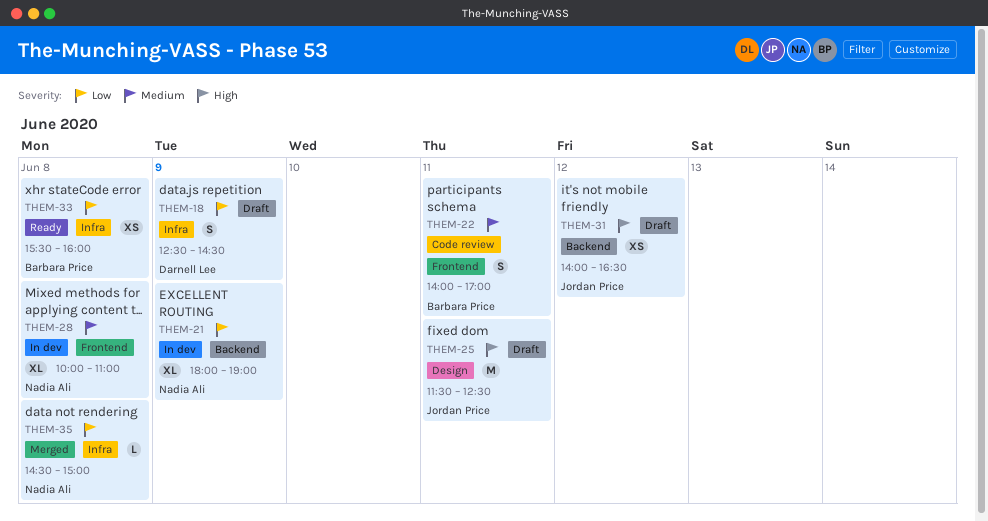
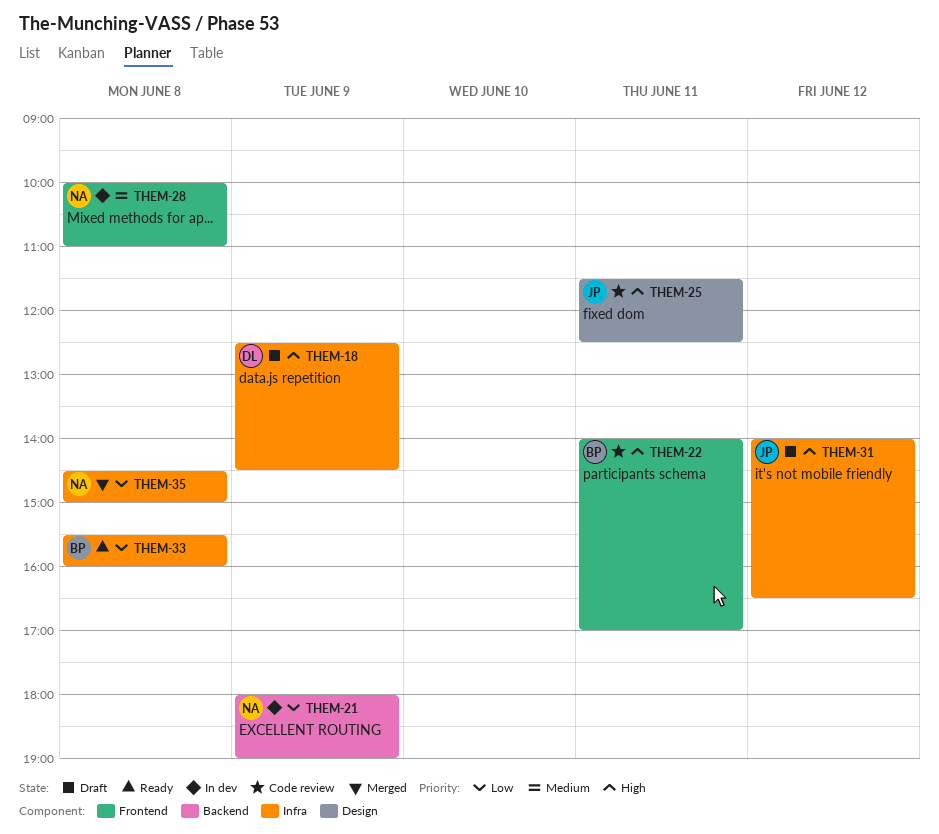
THEM-18, priority: Low -> High
THEM-22, priority: Medium -> High
THEM-25, status: Draft -> Code review
THEM-31, label: Backend -> Infra

